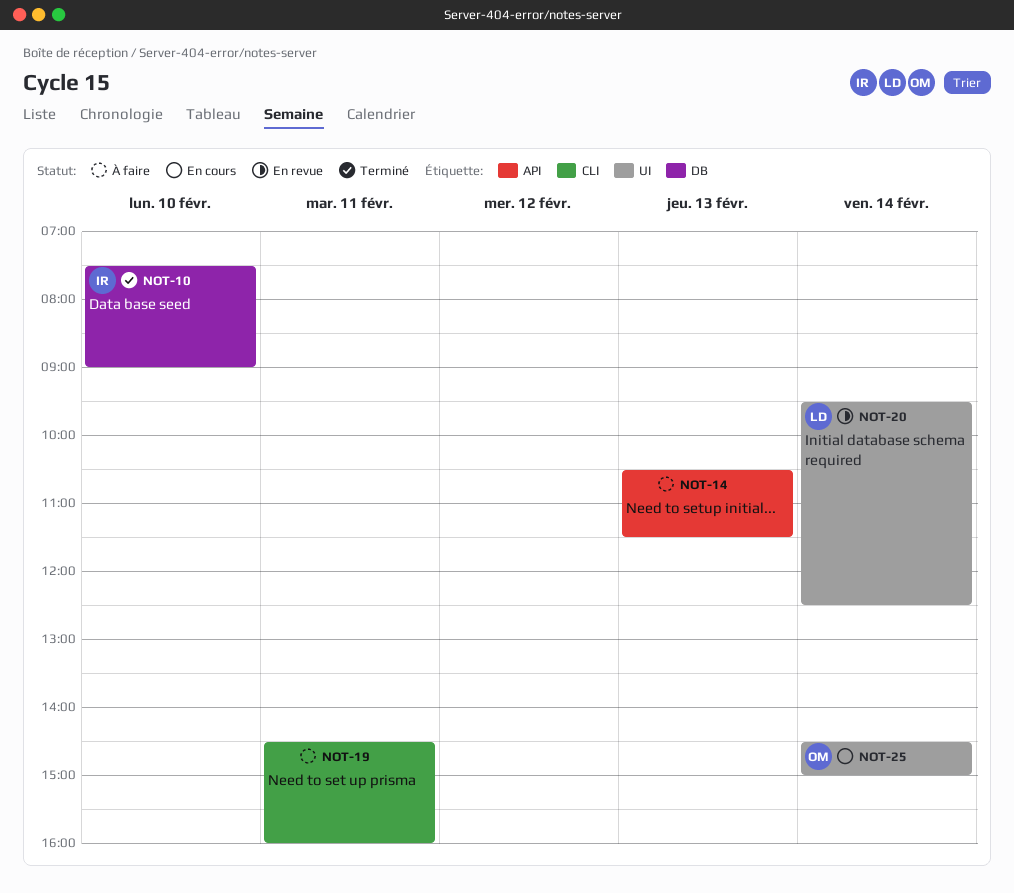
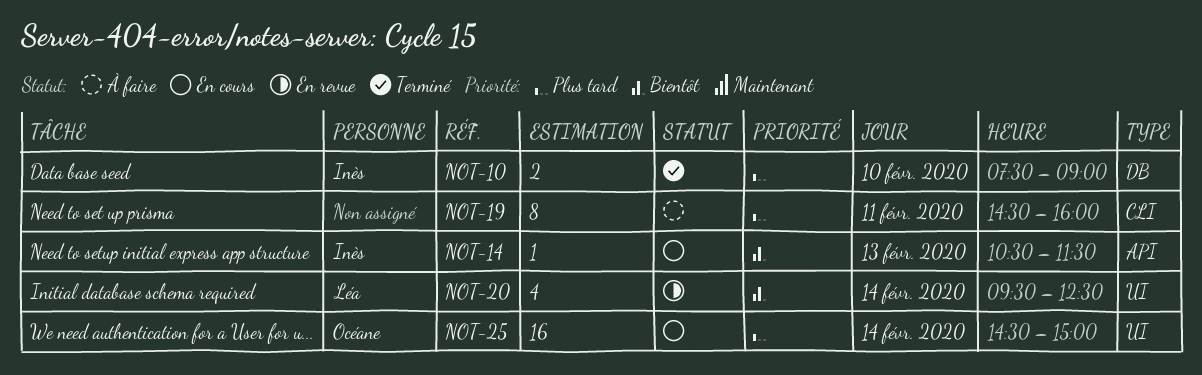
NOT-14, status: À faire -> En cours
NOT-14, owner: none -> Inès

